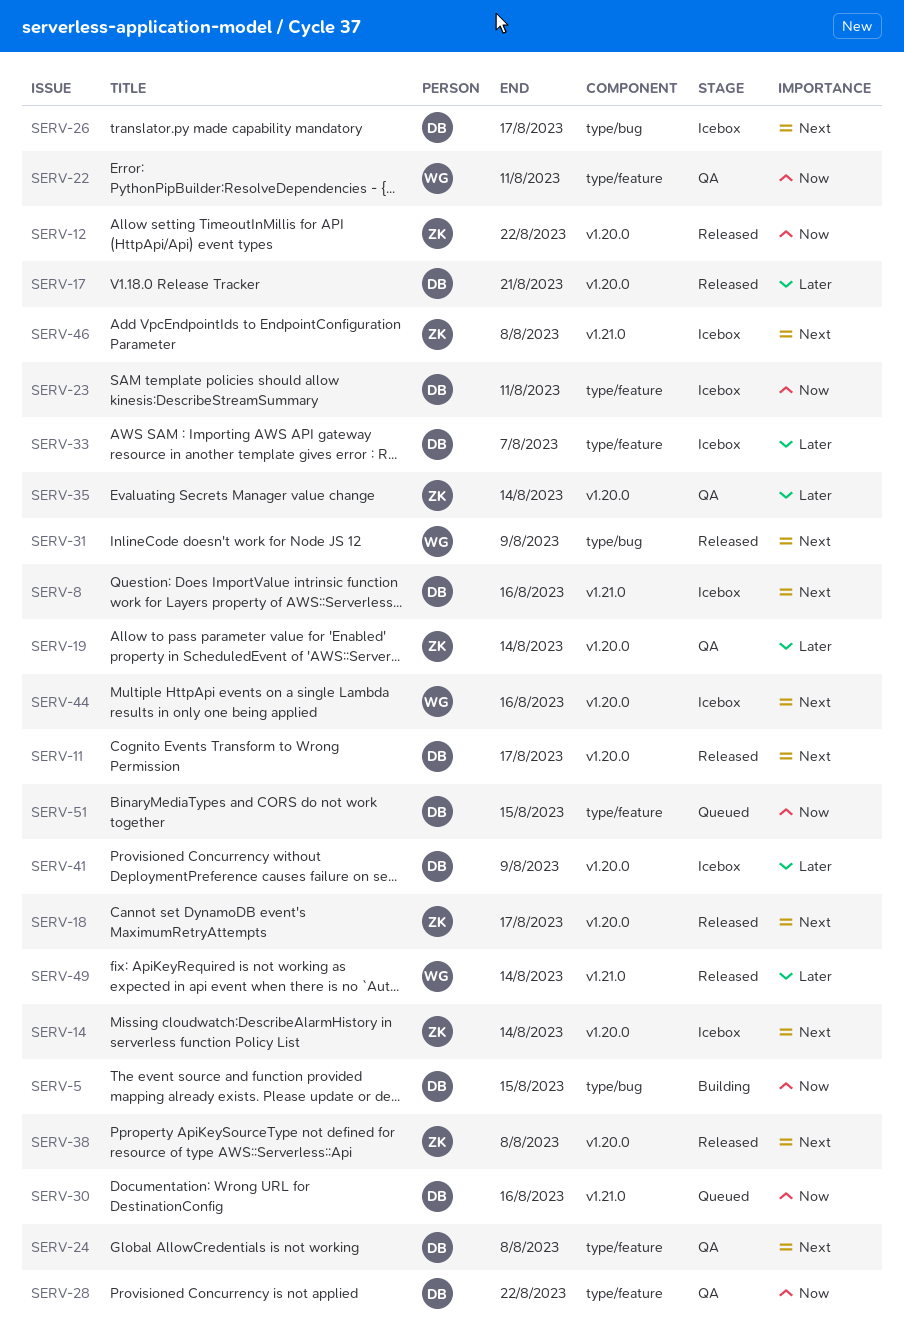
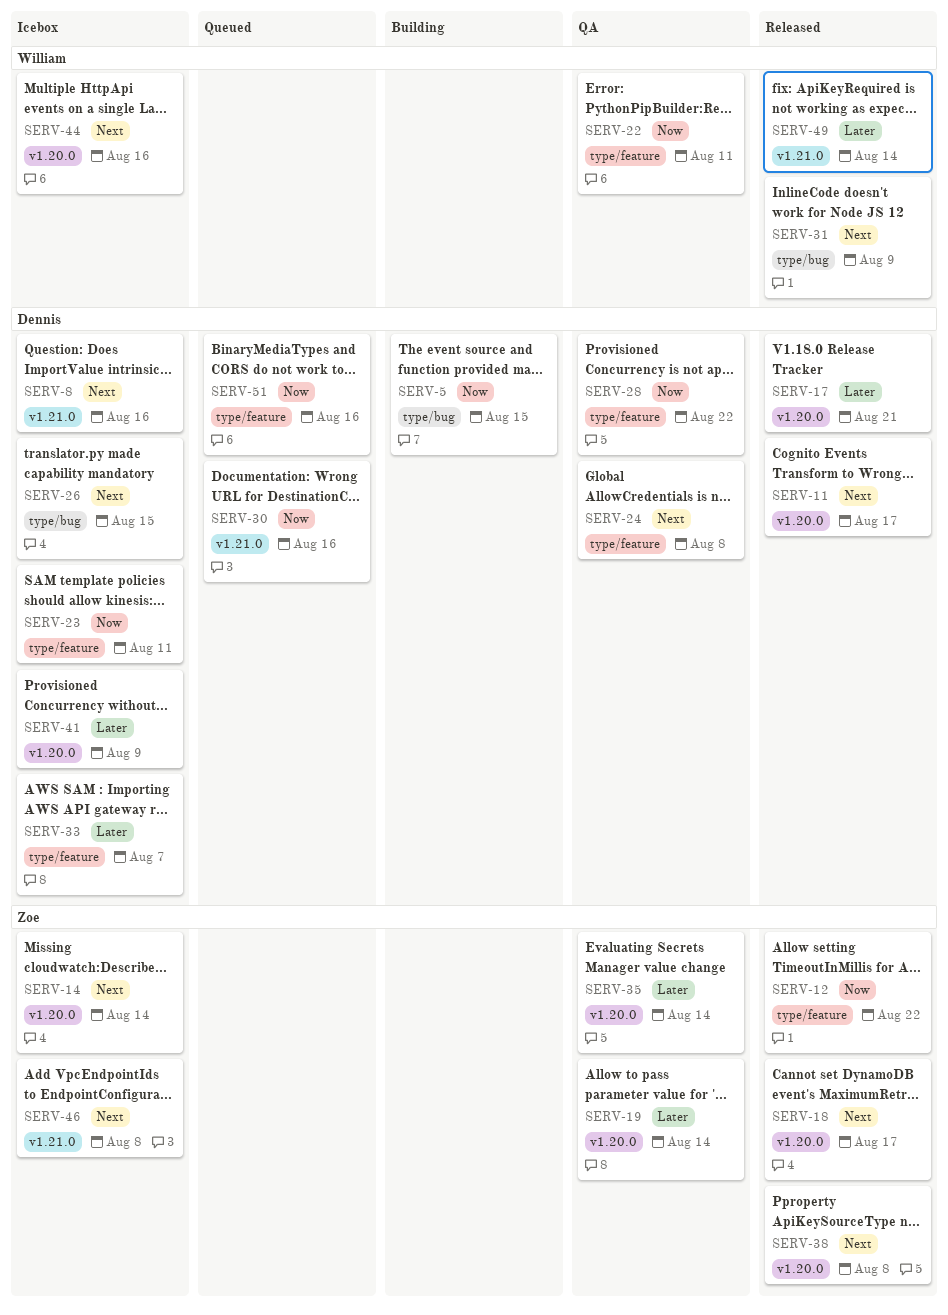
SERV-12, label: v1.20.0 -> type/feature
SERV-26, due: Aug 17 -> Aug 15
SERV-51, due: Aug 15 -> Aug 16

